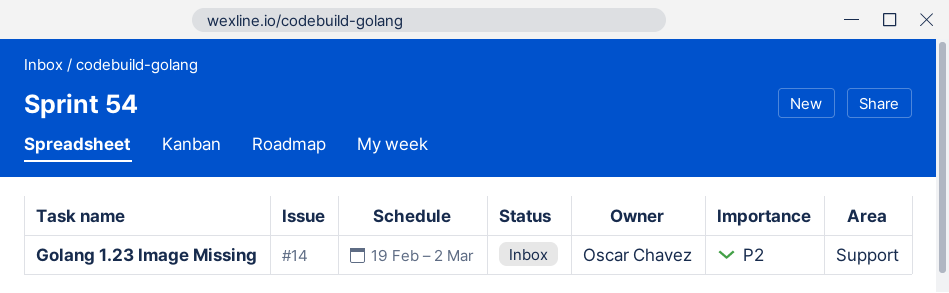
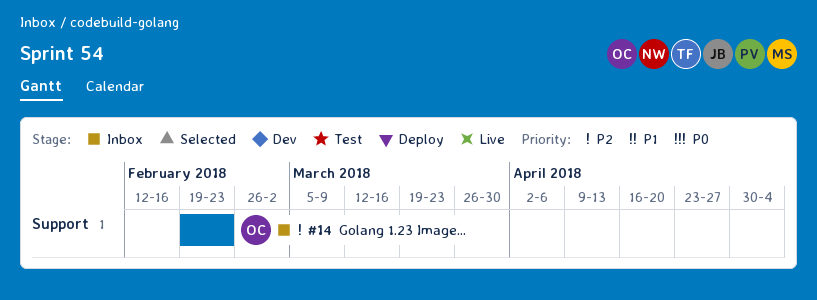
#14, due: Mar 2 -> Feb 23

